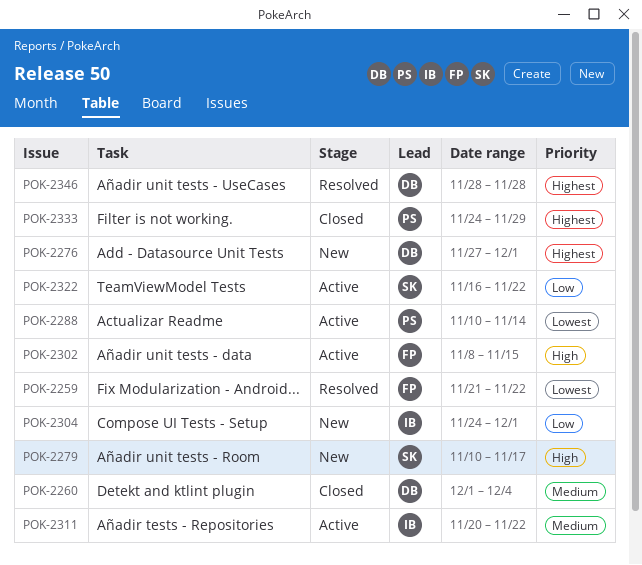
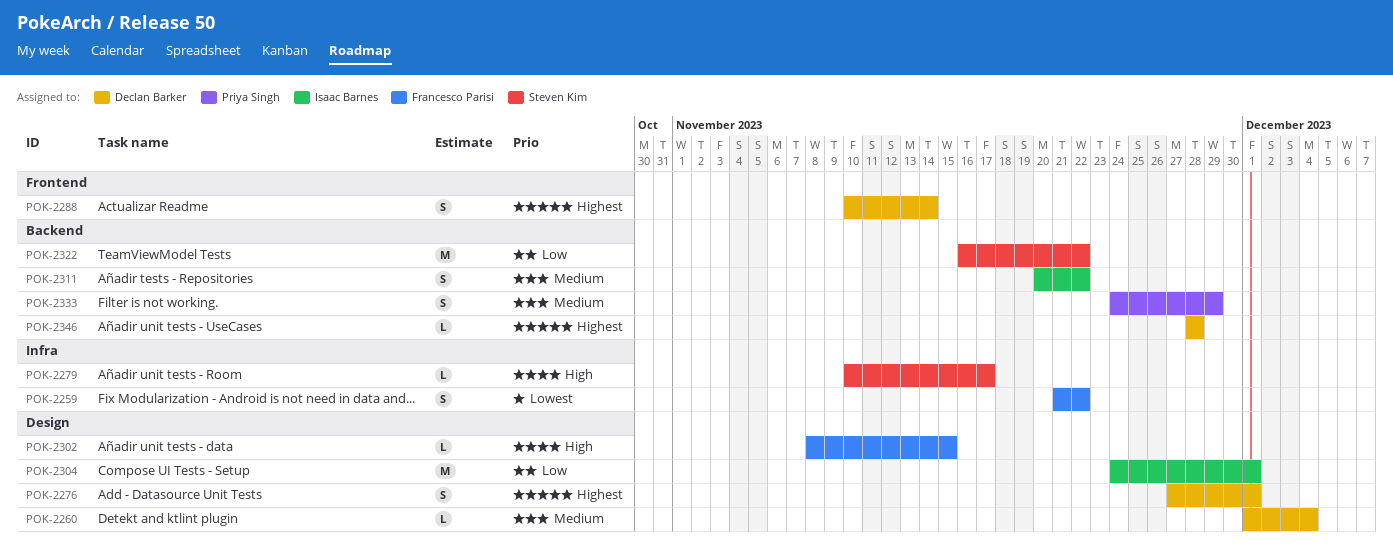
POK-2288, owner: Priya Singh -> Declan Barker
POK-2288, priority: Lowest -> Highest
POK-2333, priority: Highest -> Medium

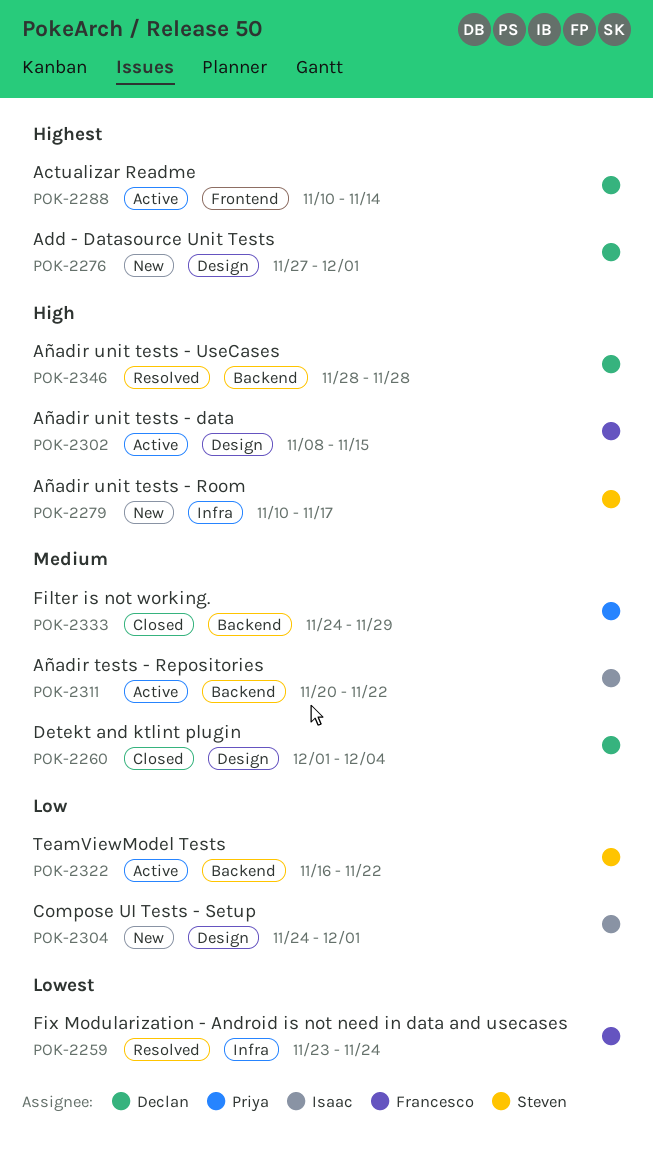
POK-2259, start: Nov 21 -> Nov 23
POK-2259, due: Nov 22 -> Nov 24
POK-2346, priority: Highest -> High

